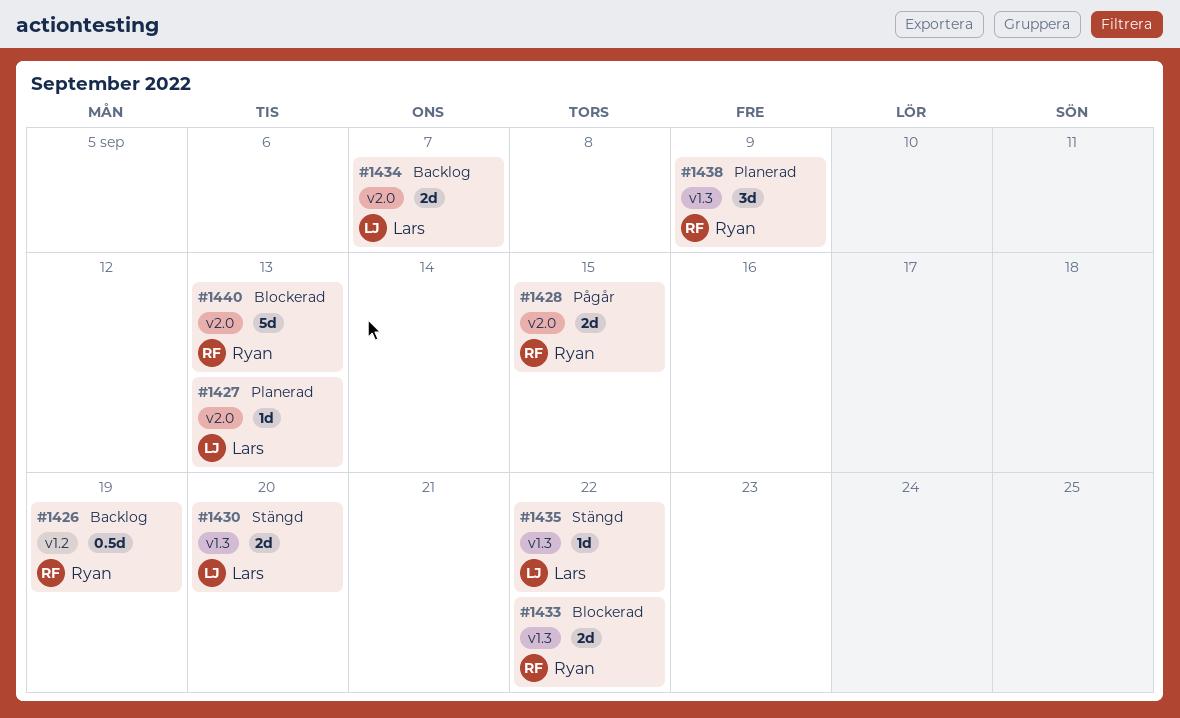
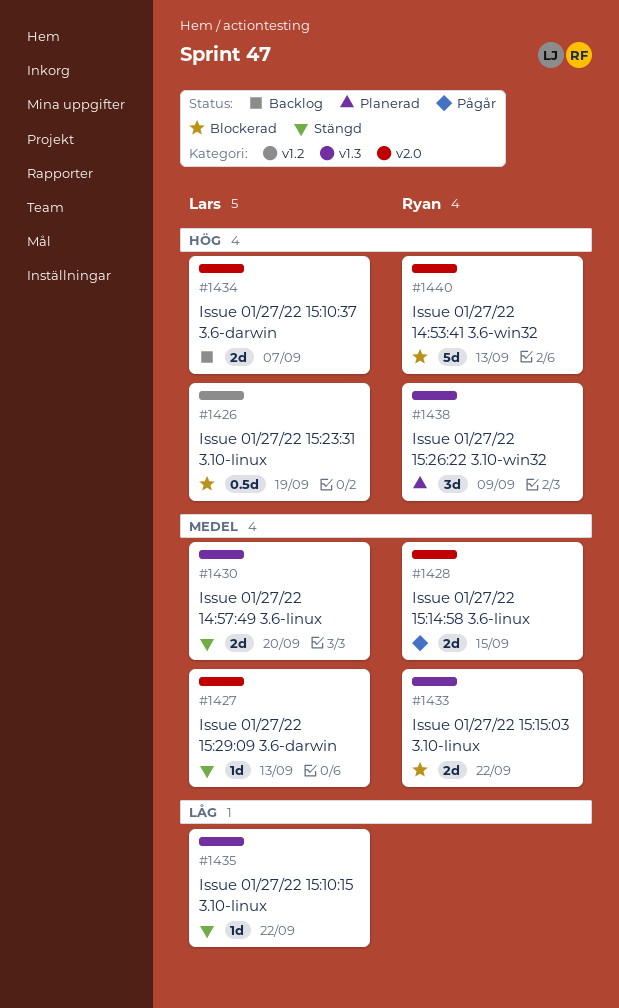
#1426, status: Backlog -> Blockerad
#1426, owner: Ryan -> Lars
#1427, status: Planerad -> Stängd

